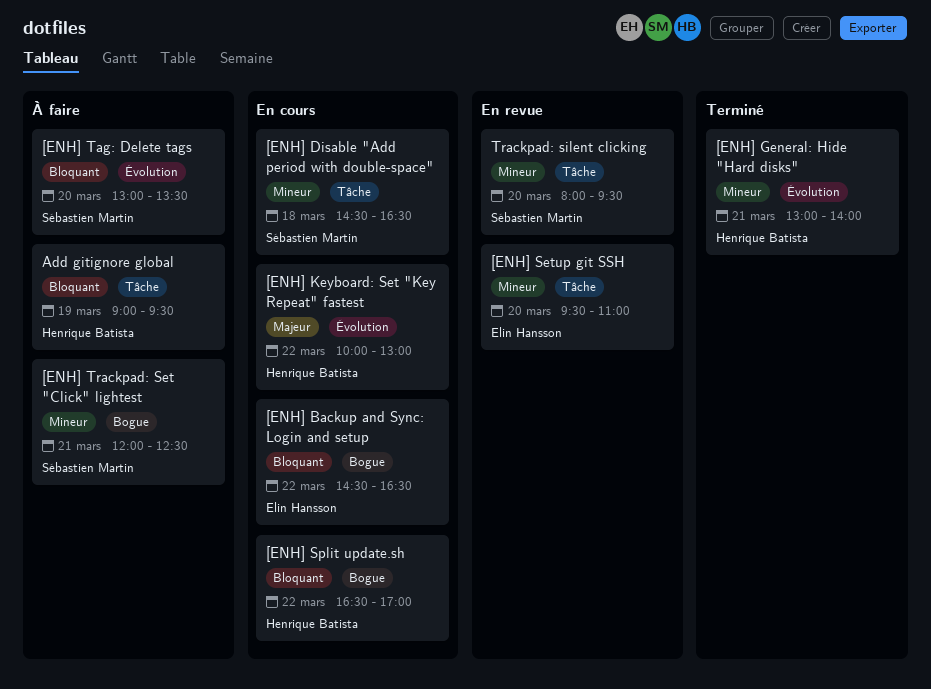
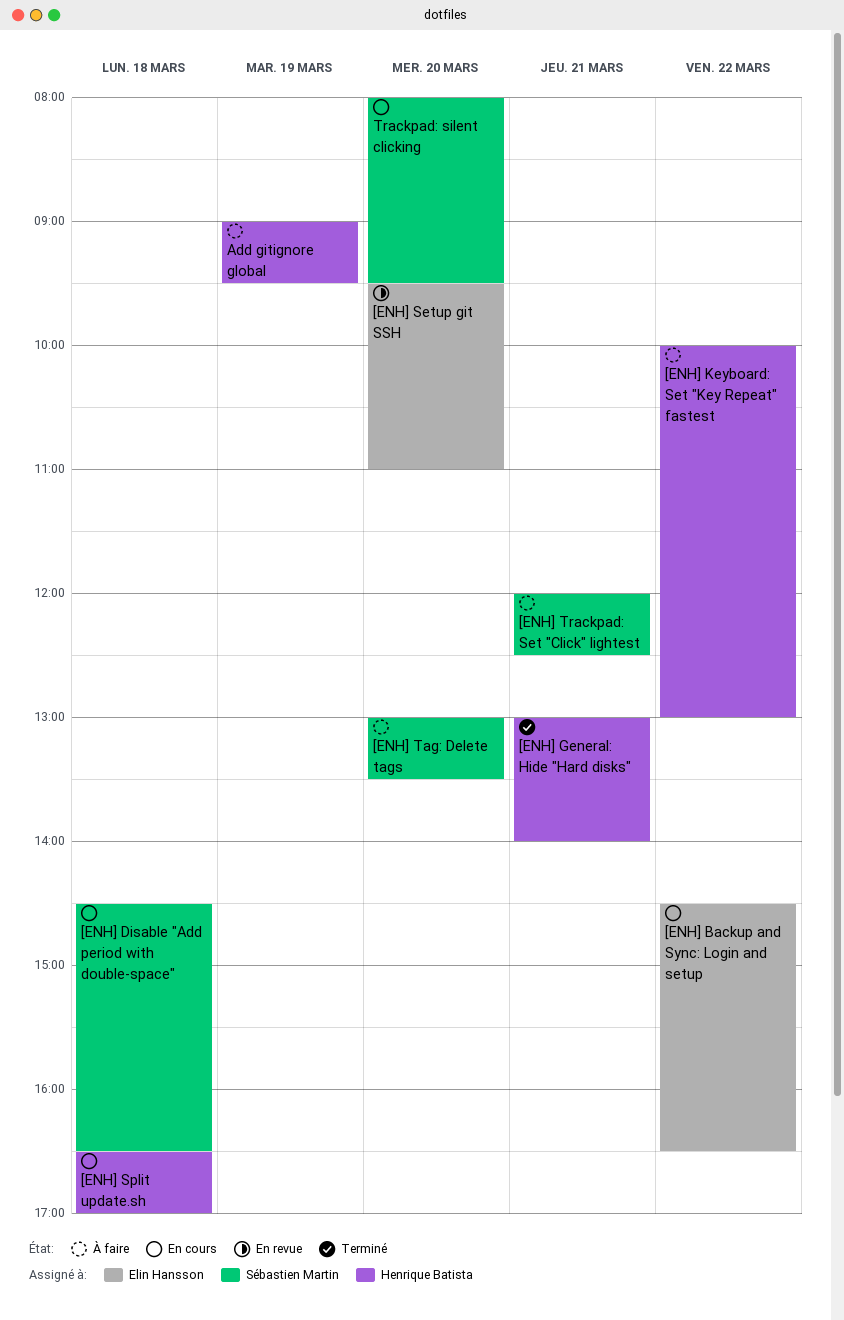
[ENH] Keyboard: Set "Key Repeat" fastest, status: En cours -> À faire
[ENH] Split update.sh, day: Mar 22 -> Mar 18
Trackpad: silent clicking, status: En revue -> En cours

